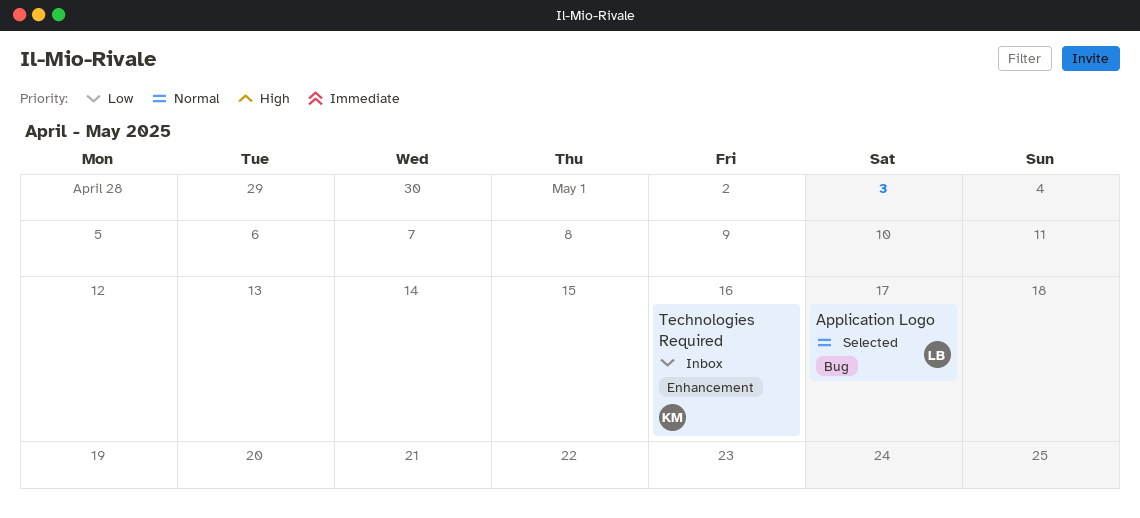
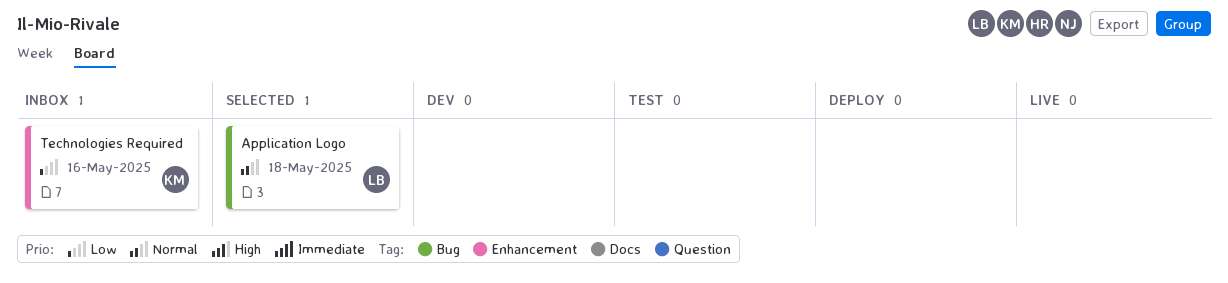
Application Logo, due: May 17 -> May 18

